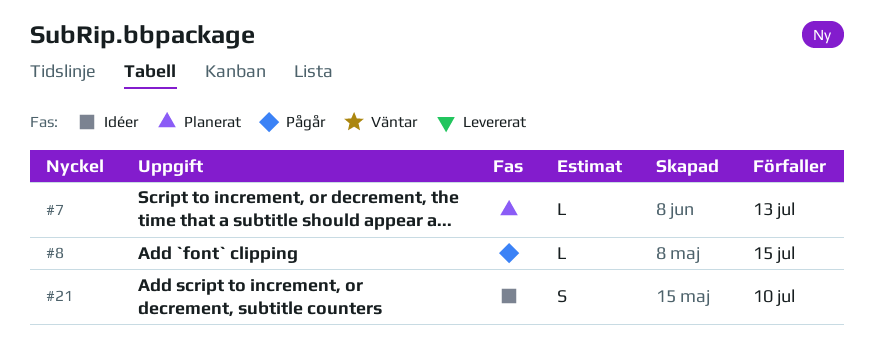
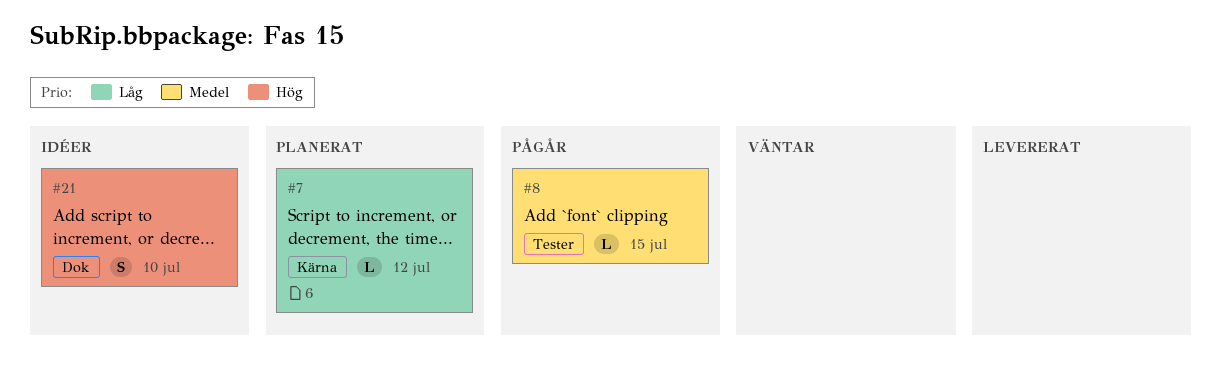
#7, due: Jul 13 -> Jul 12

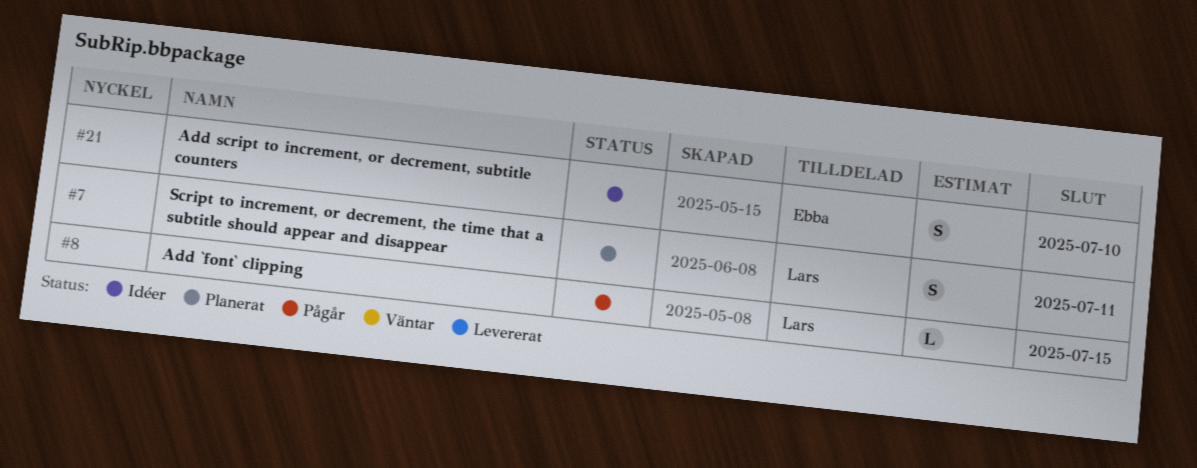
#7, estimate: L -> S
#7, due: Jul 12 -> Jul 11

